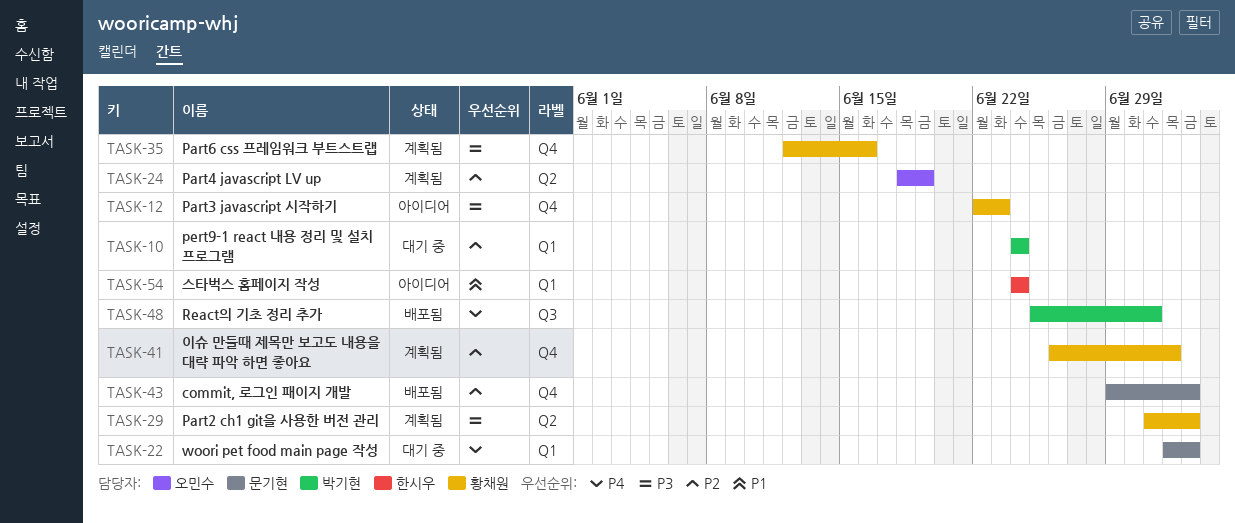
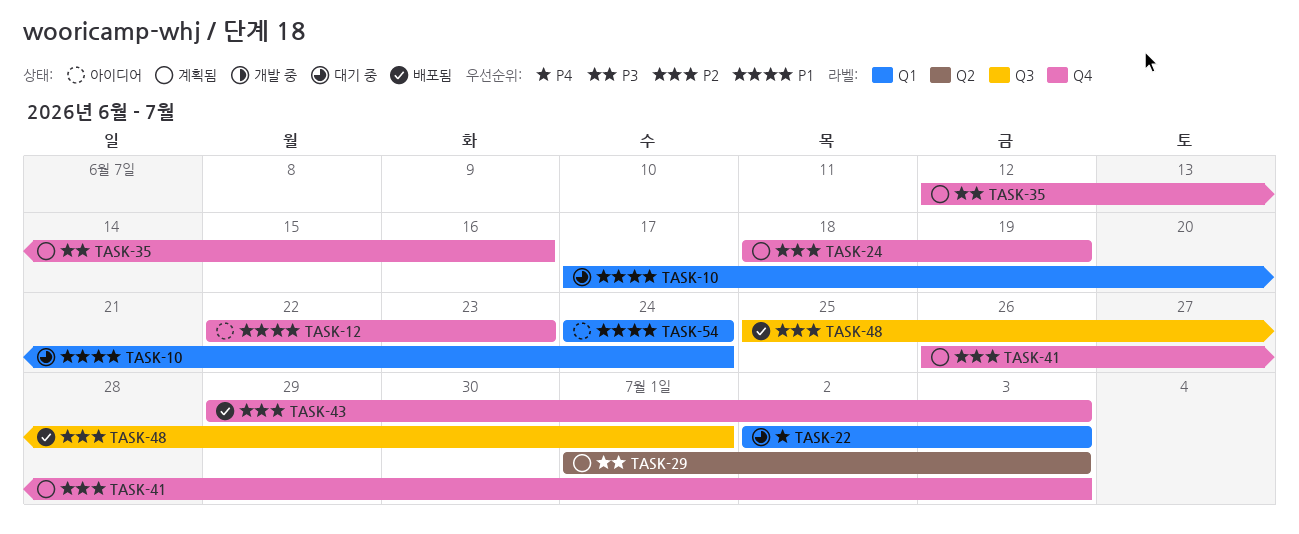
TASK-10, priority: P2 -> P1
TASK-10, start: Jun 24 -> Jun 17
TASK-12, priority: P3 -> P1
TASK-24, label: Q2 -> Q4
TASK-41, due: Jul 2 -> Jul 3
TASK-48, priority: P4 -> P2

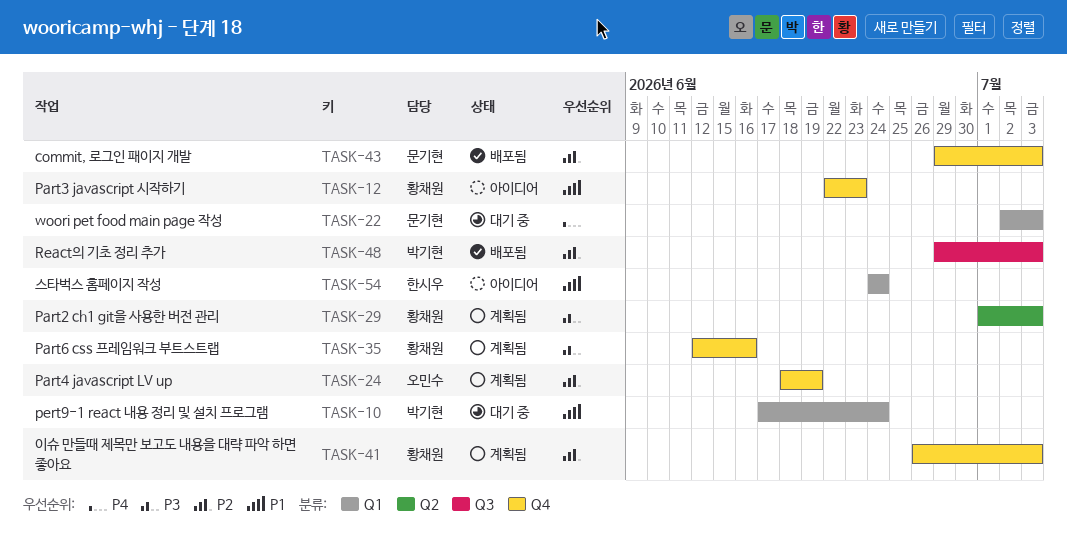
TASK-48, start: Jun 25 -> Jun 29
TASK-48, due: Jul 1 -> Jul 3

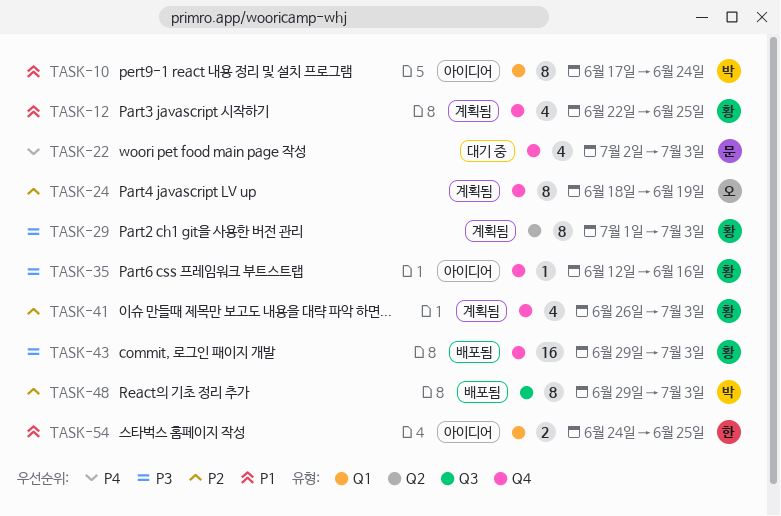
TASK-10, status: 대기 중 -> 아이디어
TASK-12, status: 아이디어 -> 계획됨
TASK-12, due: Jun 23 -> Jun 25
TASK-22, label: Q1 -> Q4
TASK-35, status: 계획됨 -> 아이디어
TASK-43, owner: 문기현 -> 황채원
TASK-43, priority: P2 -> P3
TASK-54, due: Jun 24 -> Jun 25

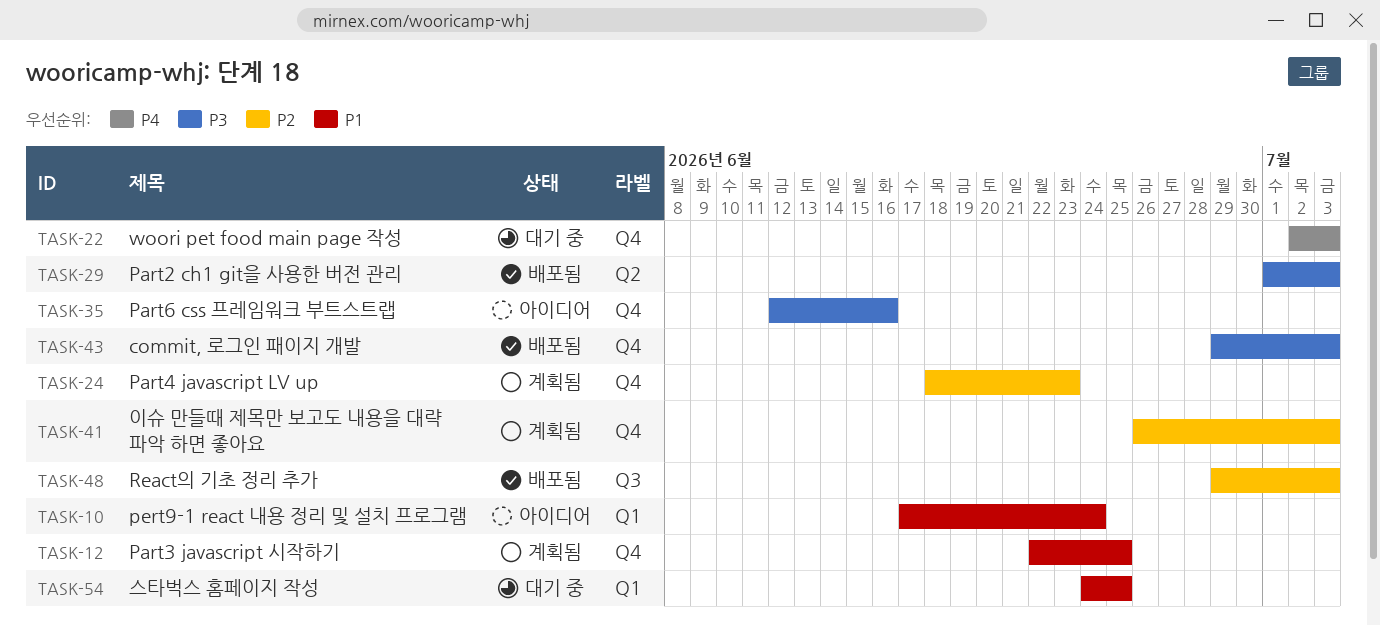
TASK-24, due: Jun 19 -> Jun 23
TASK-29, status: 계획됨 -> 배포됨
TASK-54, status: 아이디어 -> 대기 중

